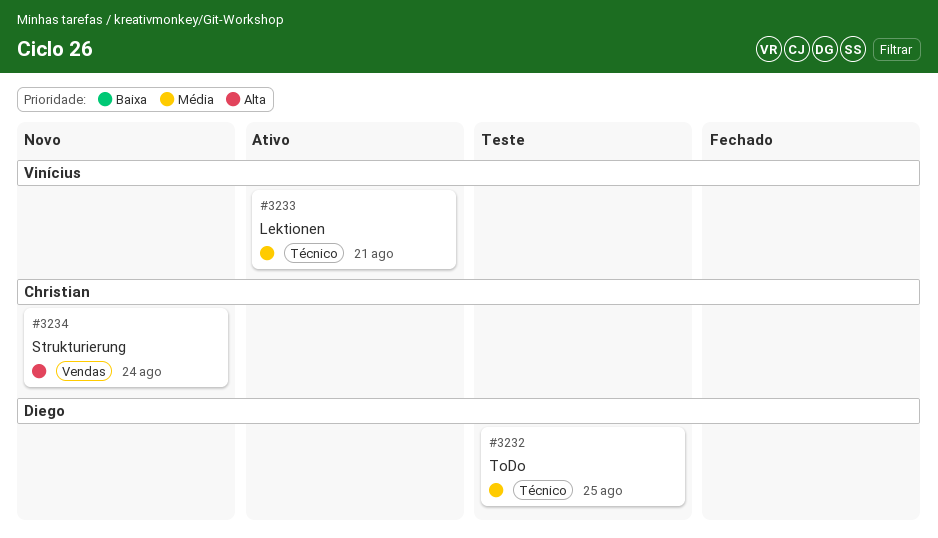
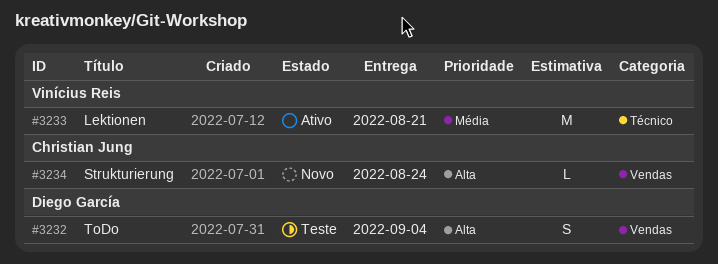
#3232, priority: Média -> Alta
#3232, label: Técnico -> Vendas
#3232, due: Aug 25 -> Sep 4

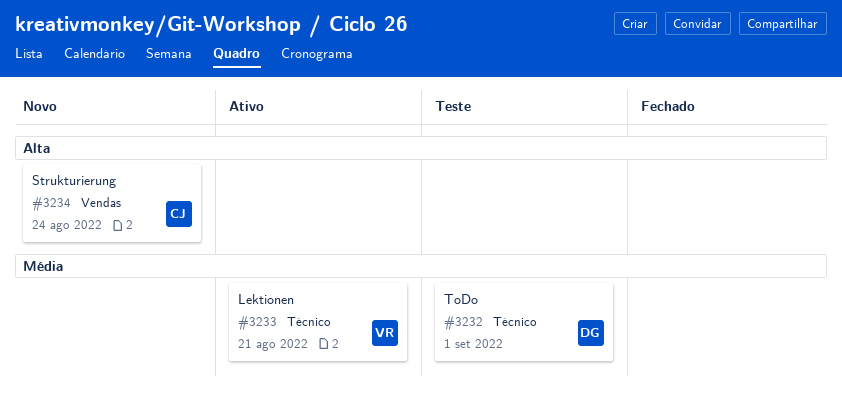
#3232, priority: Alta -> Média
#3232, label: Vendas -> Técnico
#3232, due: Sep 4 -> Sep 1

